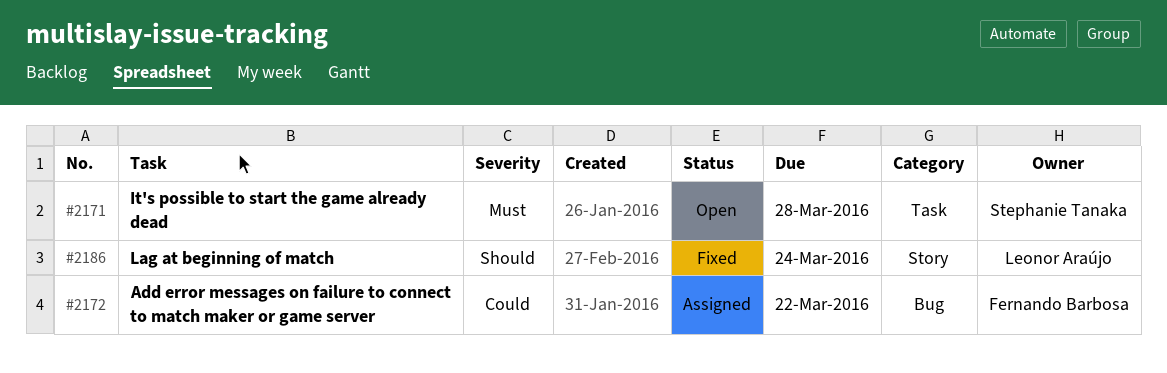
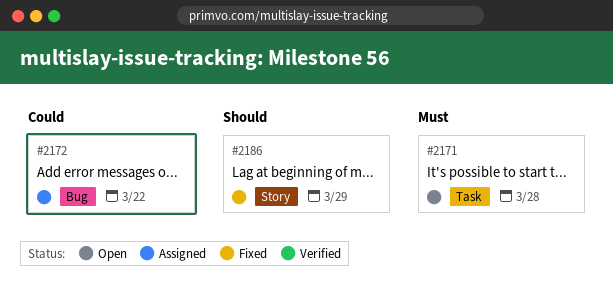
#2186, due: Mar 24 -> Mar 29

